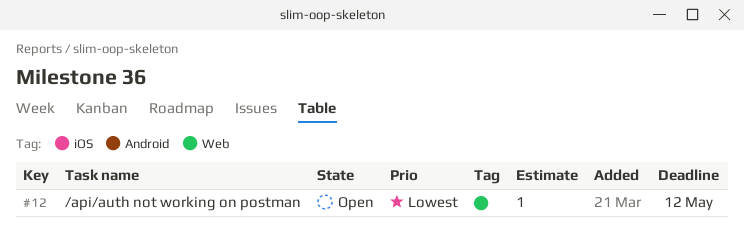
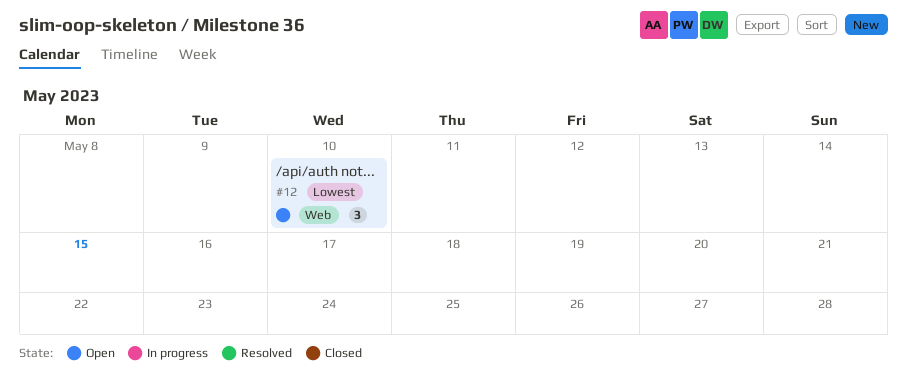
#12, estimate: 1 -> 3
#12, due: May 12 -> May 10

